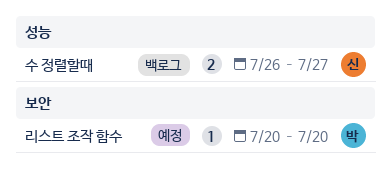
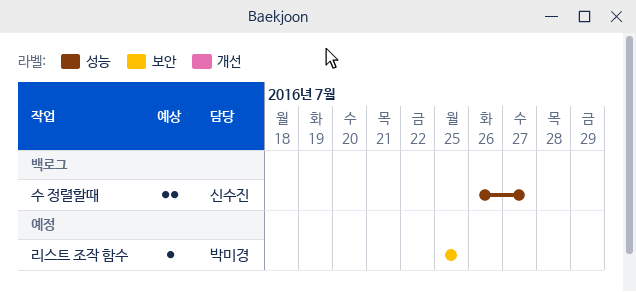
리스트 조작 함수, start: Jul 20 -> Jul 25
리스트 조작 함수, due: Jul 20 -> Jul 25

